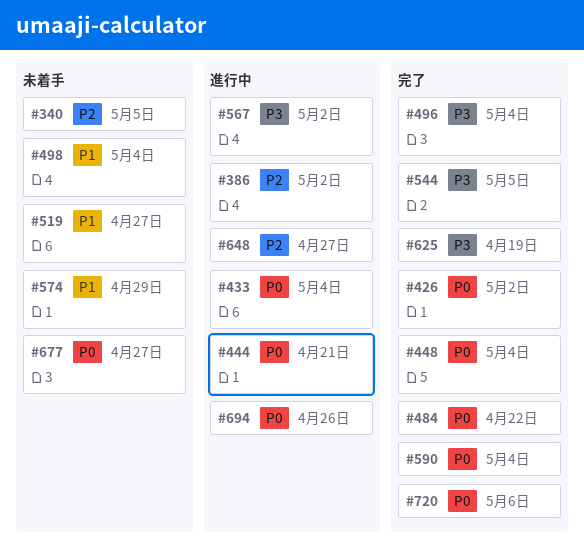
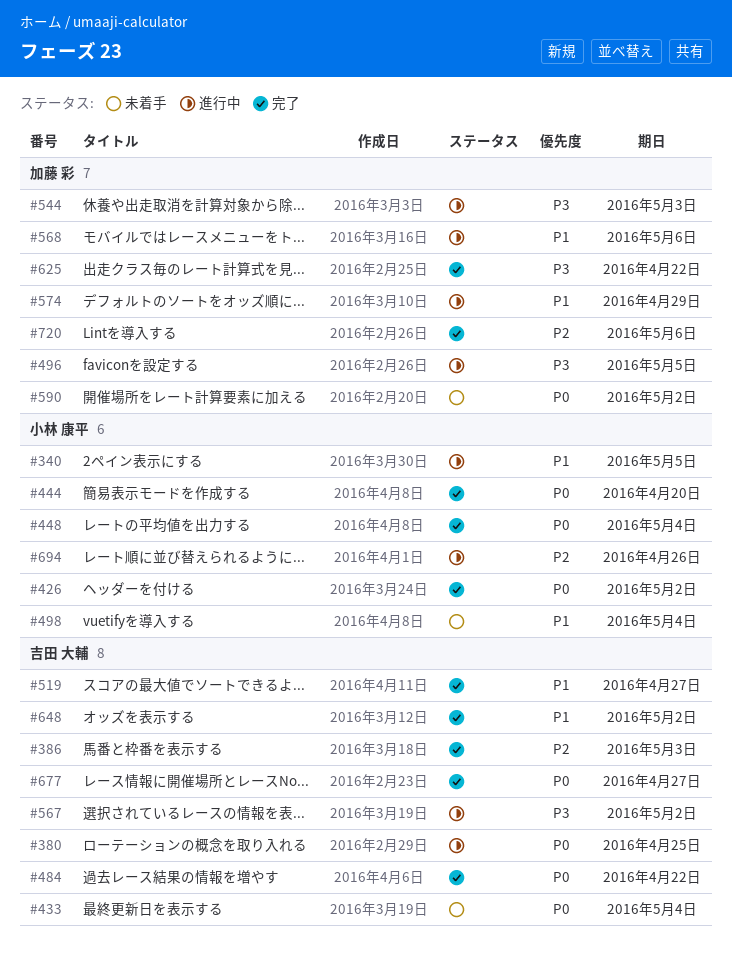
#340, status: 未着手 -> 進行中
#340, priority: P2 -> P1
#380: none -> present
#386, status: 進行中 -> 完了
#386, due: May 2 -> May 3
#433, status: 進行中 -> 未着手
#444, status: 進行中 -> 完了
#444, due: Apr 21 -> Apr 20
#496, status: 完了 -> 進行中
#496, due: May 4 -> May 5
#519, status: 未着手 -> 完了
#544, status: 完了 -> 進行中
#544, due: May 5 -> May 3
#568: none -> present
#574, status: 未着手 -> 進行中
#590, status: 完了 -> 未着手
#590, due: May 4 -> May 2
#625, due: Apr 19 -> Apr 22
#648, status: 進行中 -> 完了
#648, priority: P2 -> P1
#648, due: Apr 27 -> May 2
#677, status: 未着手 -> 完了
#694, priority: P0 -> P2
#720, priority: P0 -> P2

